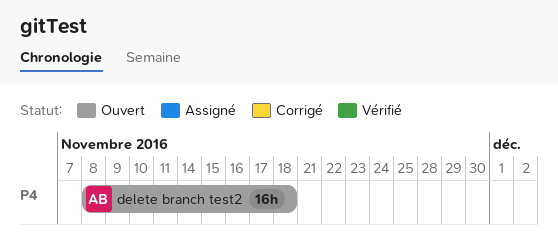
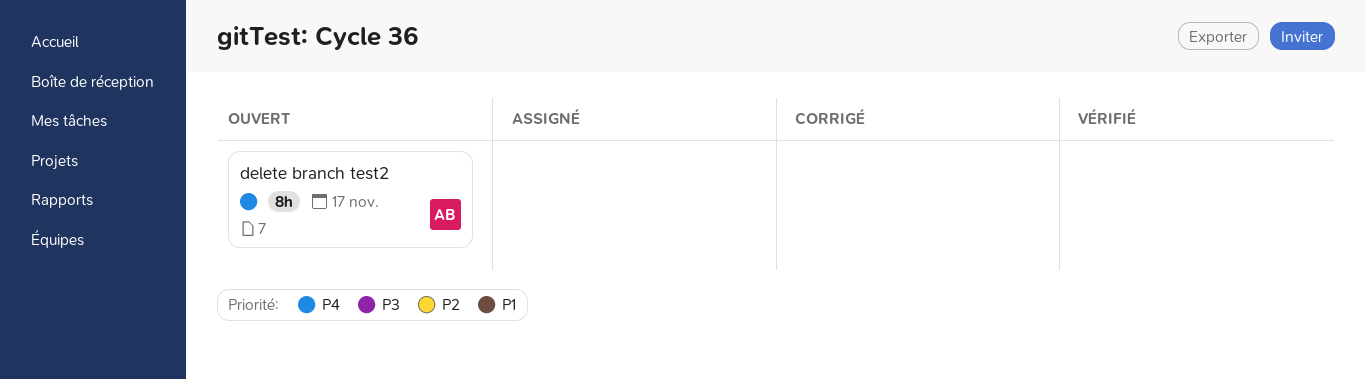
delete branch test2, estimate: 16h -> 8h
delete branch test2, due: Nov 18 -> Nov 17

